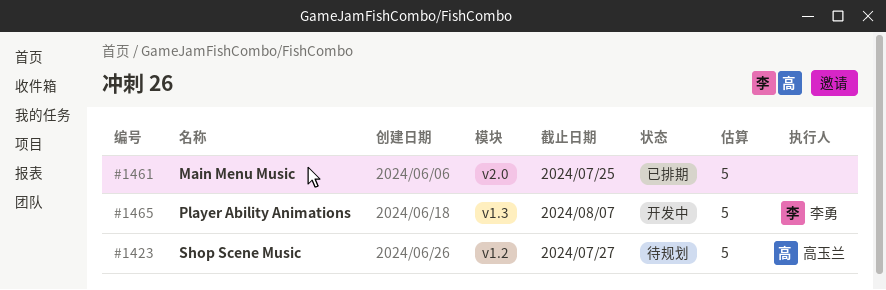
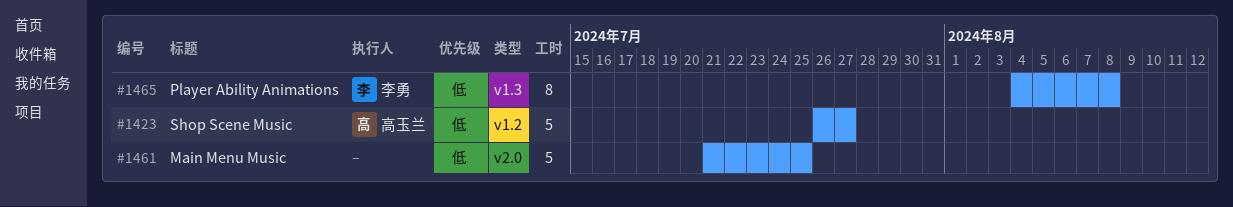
#1465, estimate: 5 -> 8
#1465, due: Aug 7 -> Aug 8

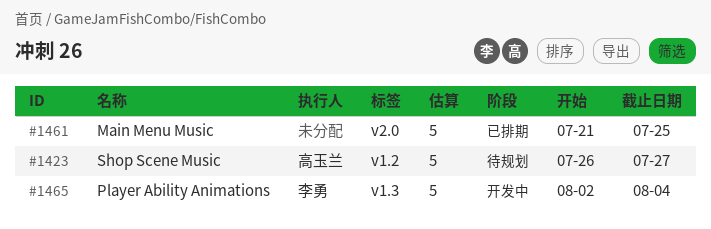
#1465, estimate: 8 -> 5
#1465, start: Aug 4 -> Aug 2
#1465, due: Aug 8 -> Aug 4

